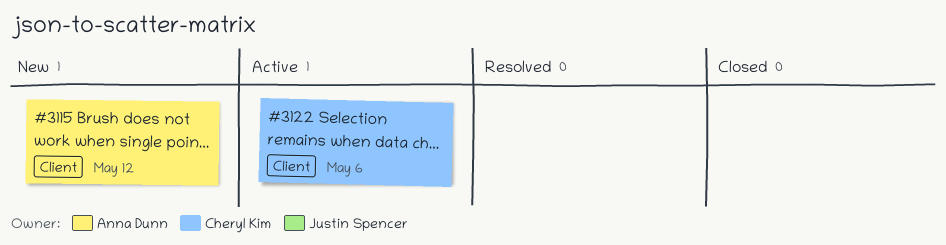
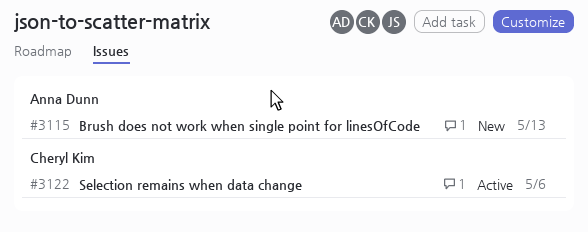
#3115, due: May 12 -> May 13

